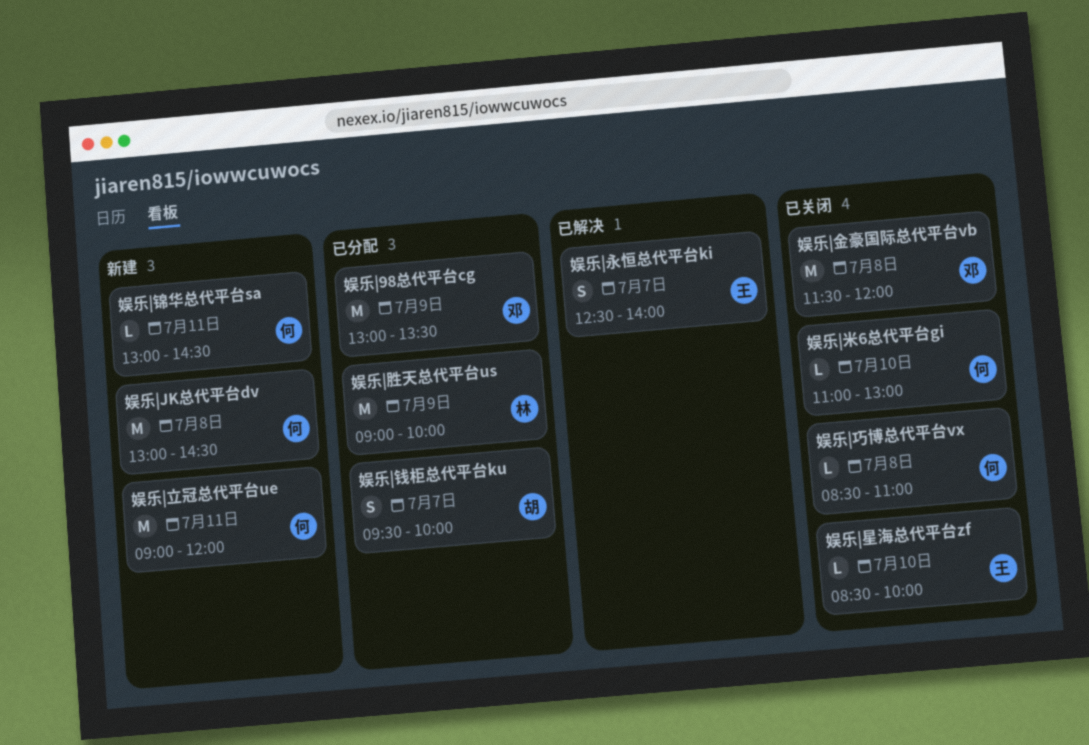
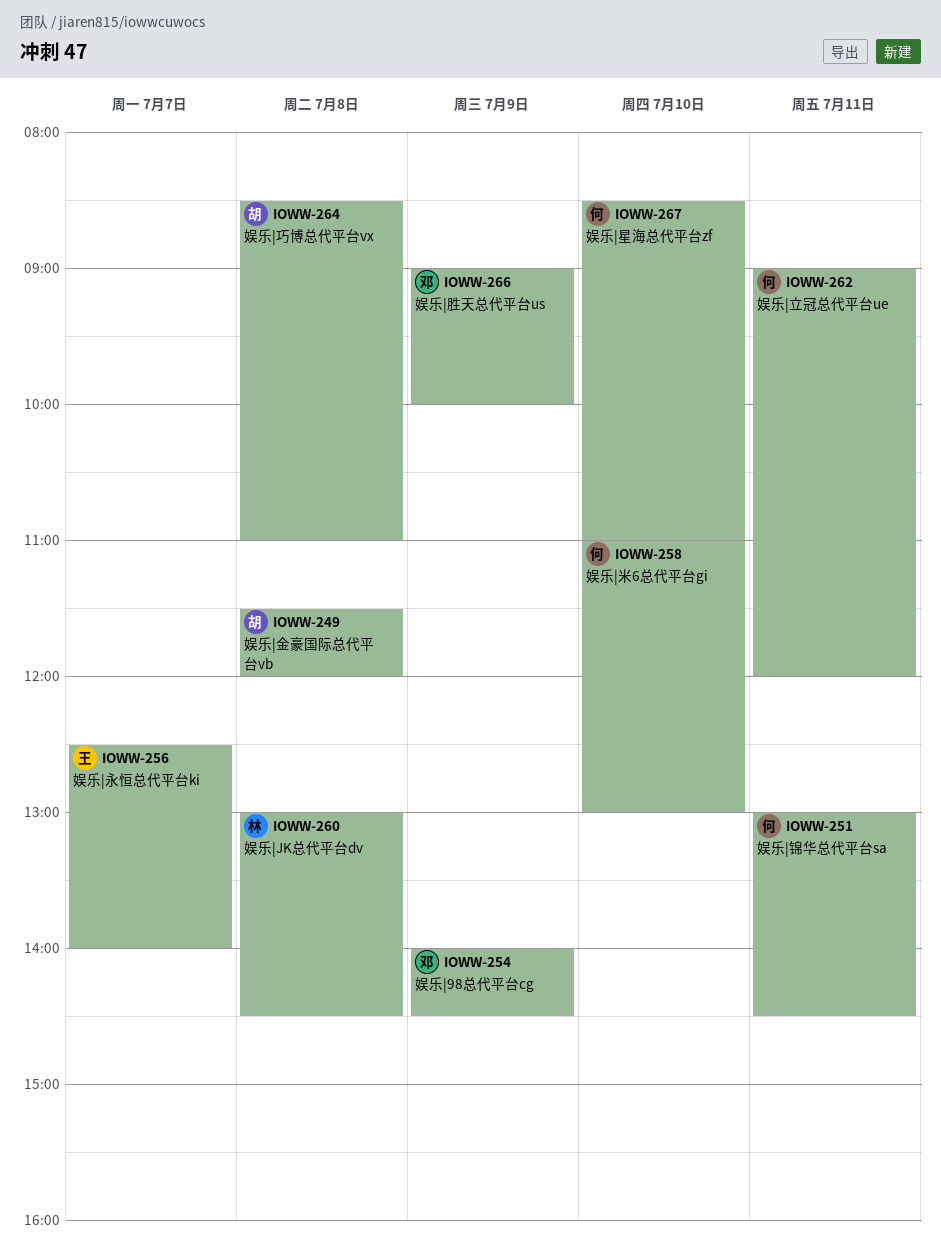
娱乐|98总代平台cg, begins: 13:00 -> 14:00
娱乐|98总代平台cg, ends: 13:30 -> 14:30
娱乐|JK总代平台dv, owner: 何 -> 林
娱乐|巧博总代平台vx, owner: 何 -> 胡
娱乐|星海总代平台zf, owner: 王 -> 何
娱乐|星海总代平台zf, ends: 10:00 -> 11:00
娱乐|胜天总代平台us, owner: 林 -> 邓
娱乐|金豪国际总代平台vb, owner: 邓 -> 胡
娱乐|钱柜总代平台ku: present -> none

